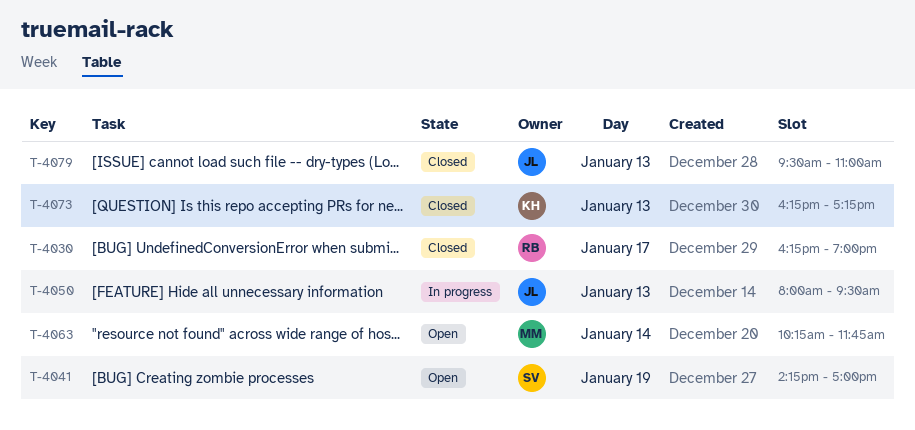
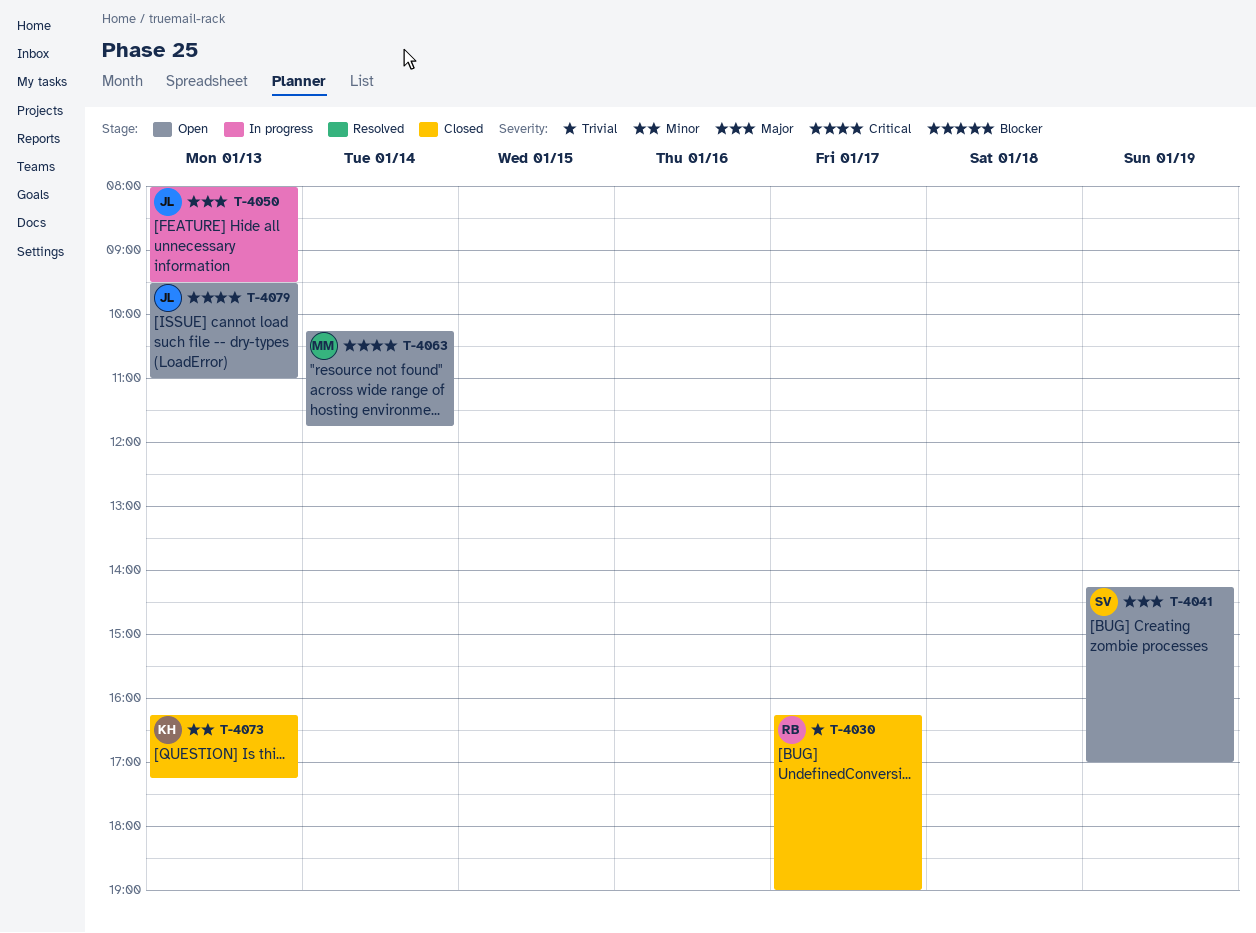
T-4079, status: Closed -> Open

